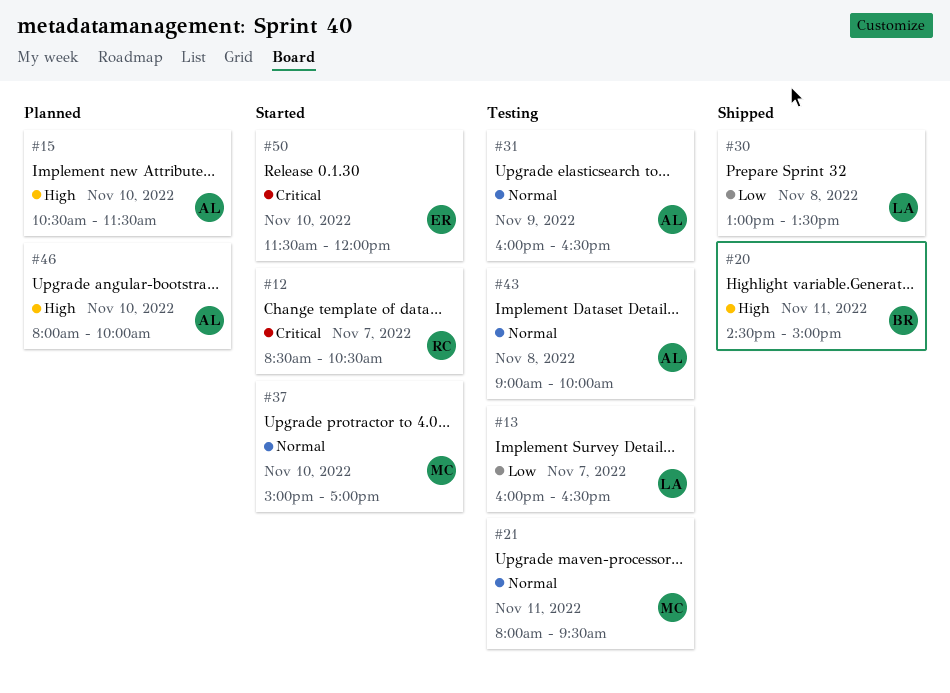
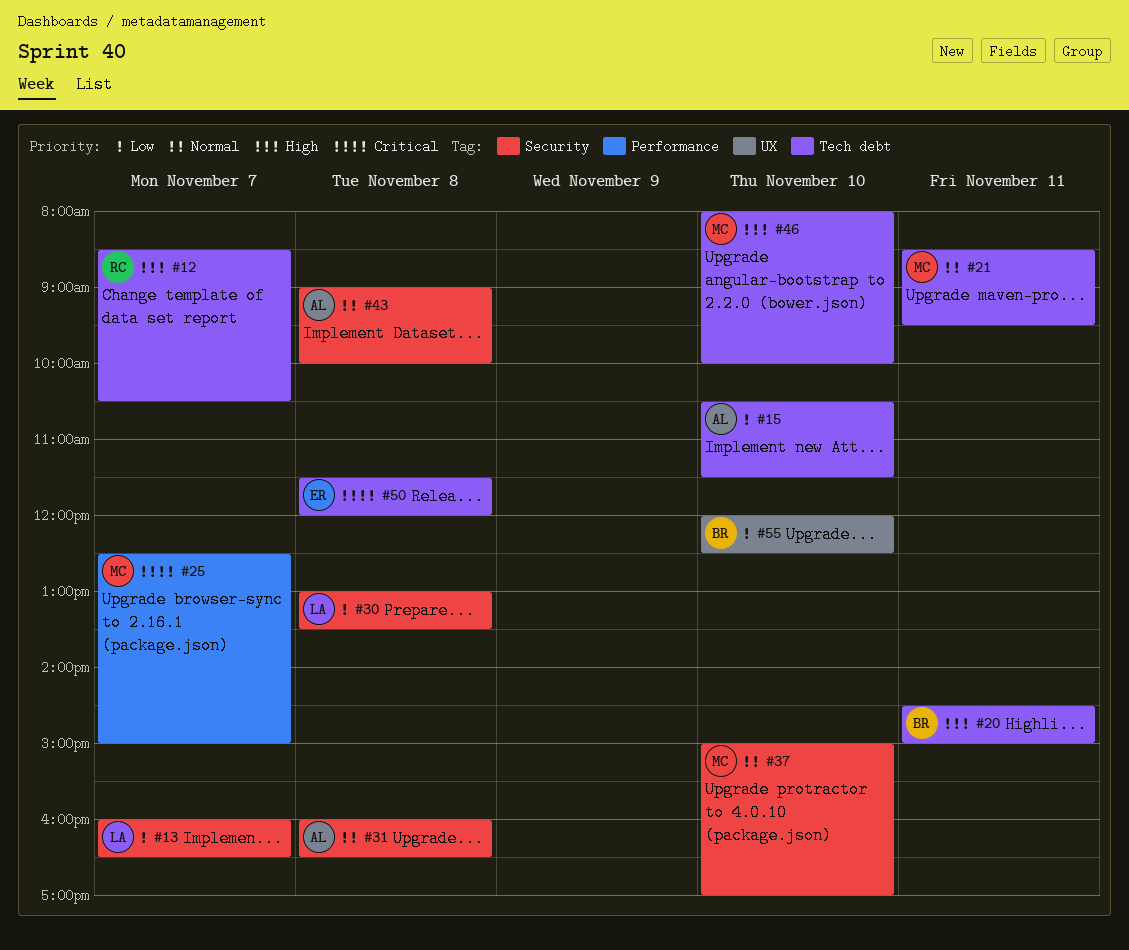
#12, priority: Critical -> High
#15, priority: High -> Low
#21, begins: 08:00 -> 08:30
#25: none -> present
#31, day: Nov 9 -> Nov 8
#46, owner: AL -> MC
#50, day: Nov 10 -> Nov 8
#55: none -> present

